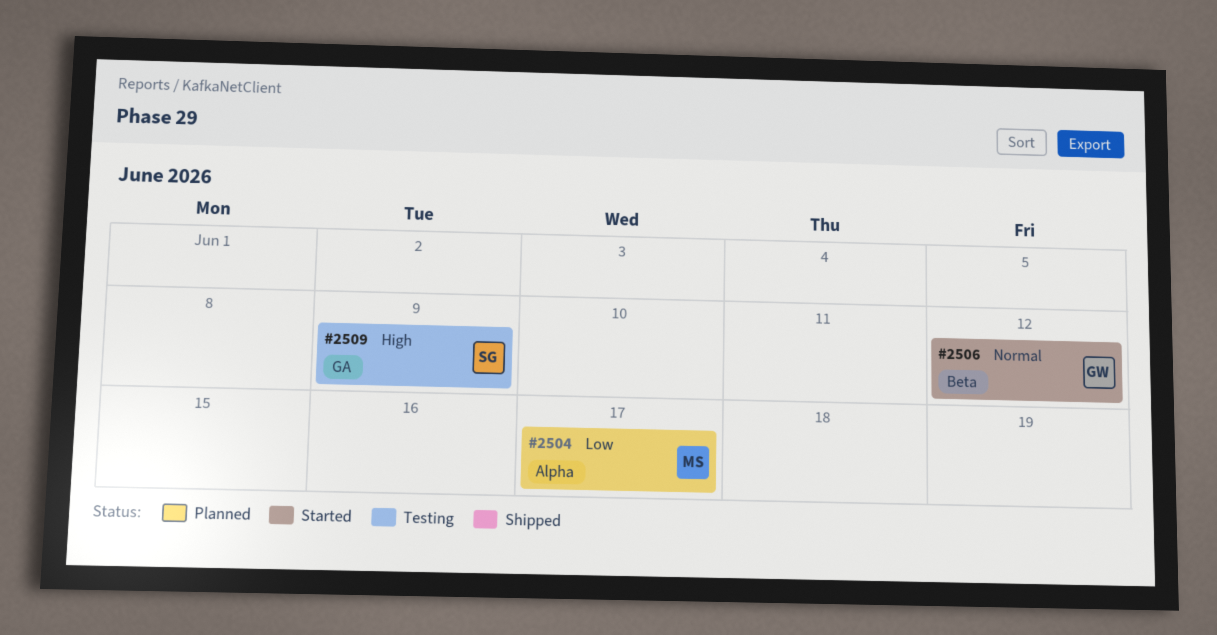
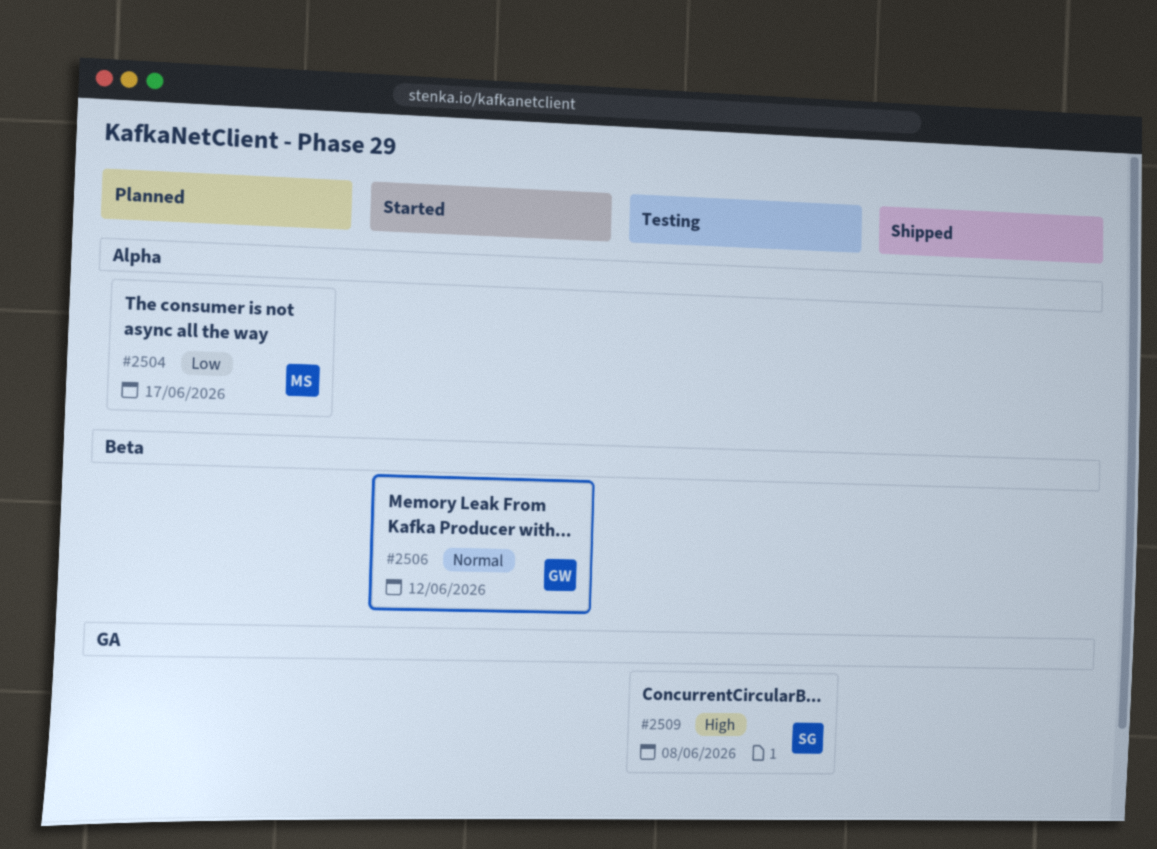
#2509, due: Jun 9 -> Jun 8

